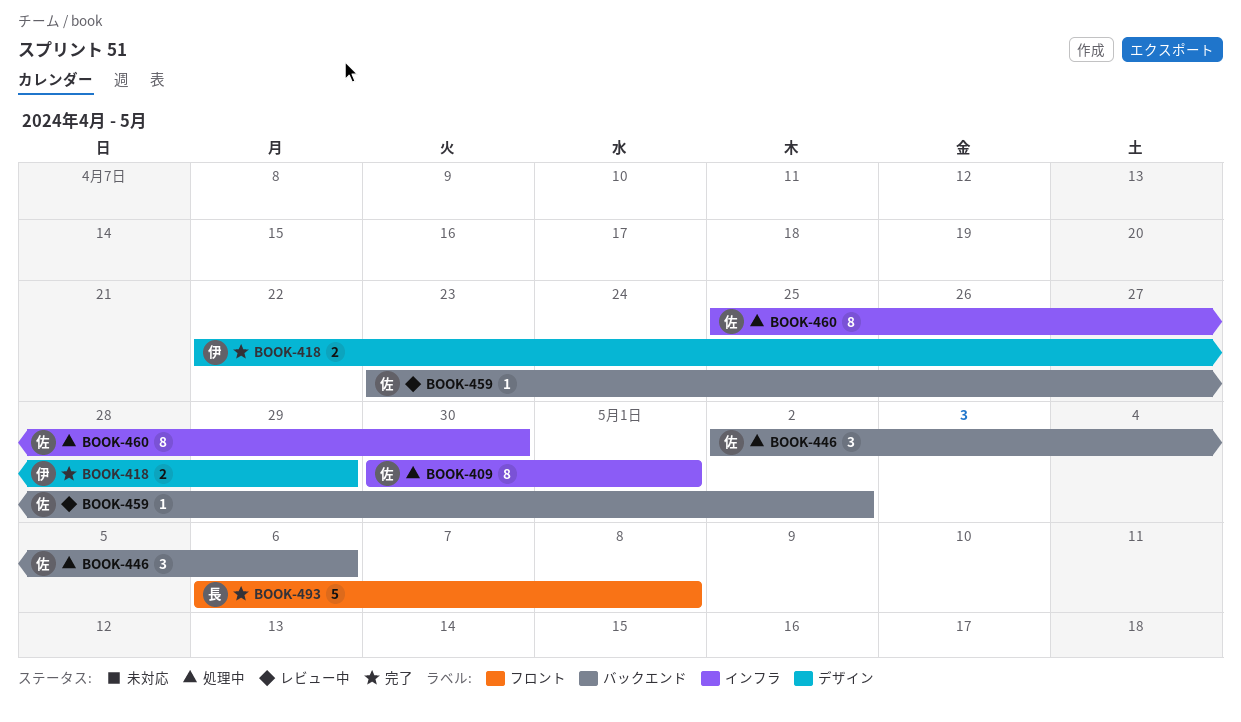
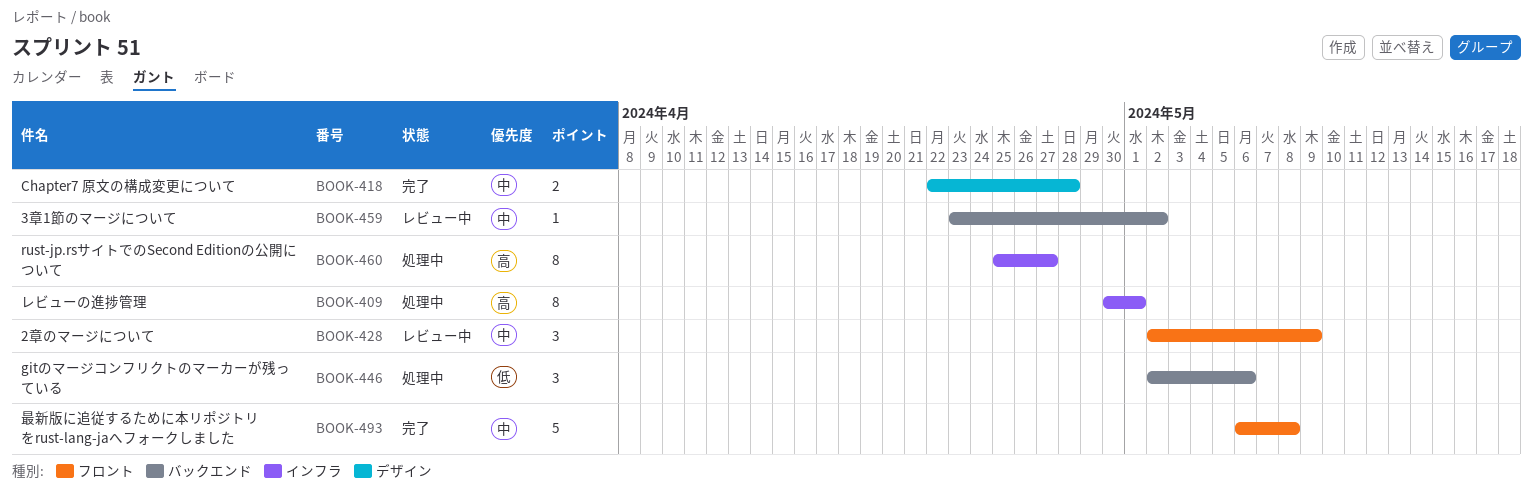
BOOK-418, due: Apr 29 -> Apr 28
BOOK-428: none -> present
BOOK-460, due: Apr 30 -> Apr 27

